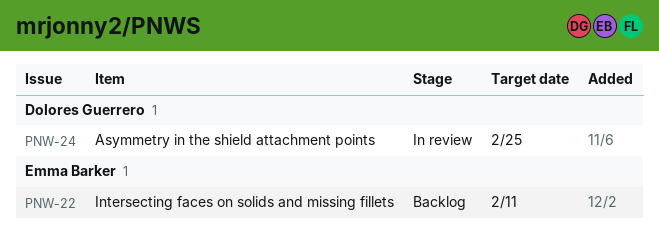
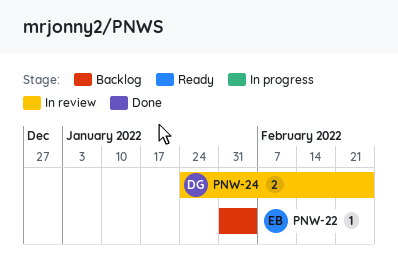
PNW-22, due: Feb 11 -> Feb 4

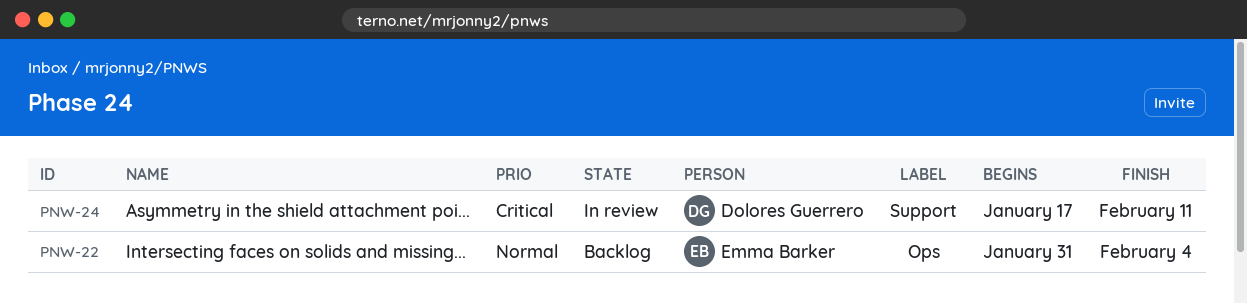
PNW-24, start: Jan 24 -> Jan 17
PNW-24, due: Feb 25 -> Feb 11

